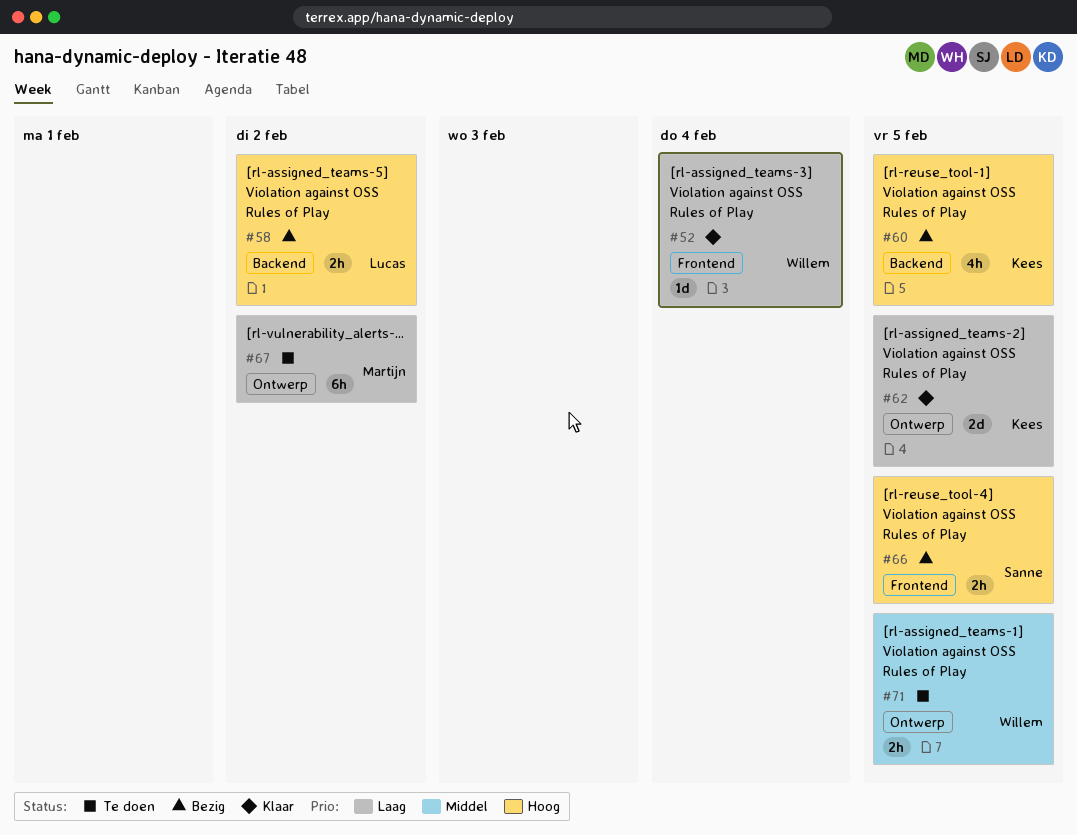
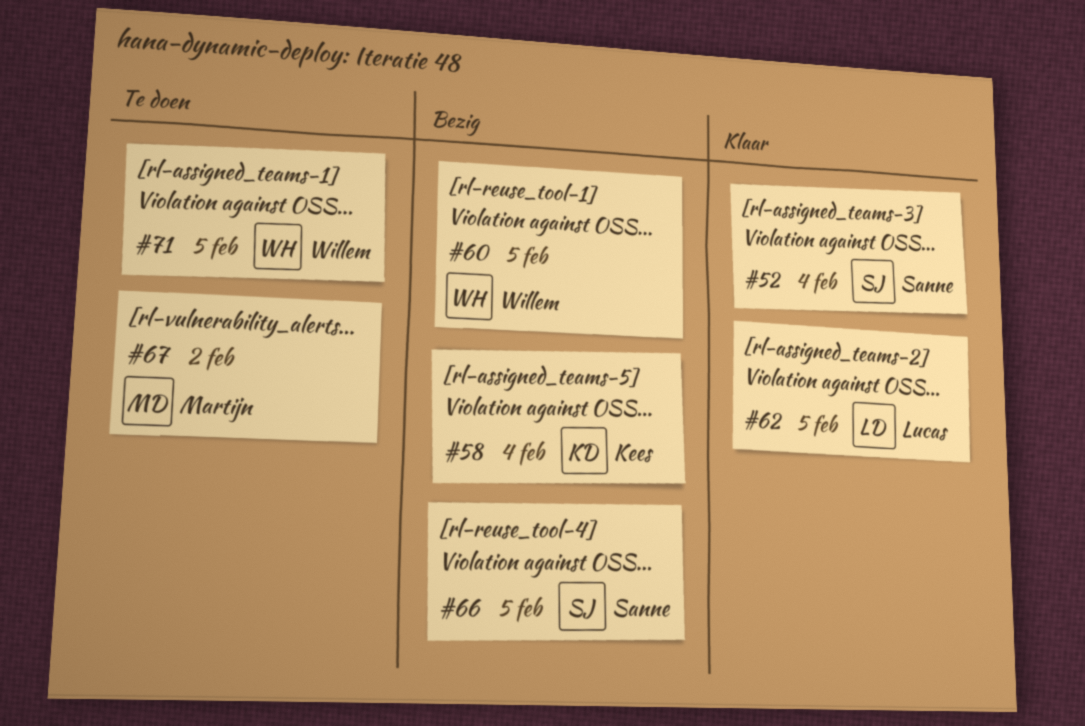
#52, owner: Willem -> Sanne
#58, owner: Lucas -> Kees
#58, due: Feb 2 -> Feb 4
#60, owner: Kees -> Willem
#62, owner: Kees -> Lucas

